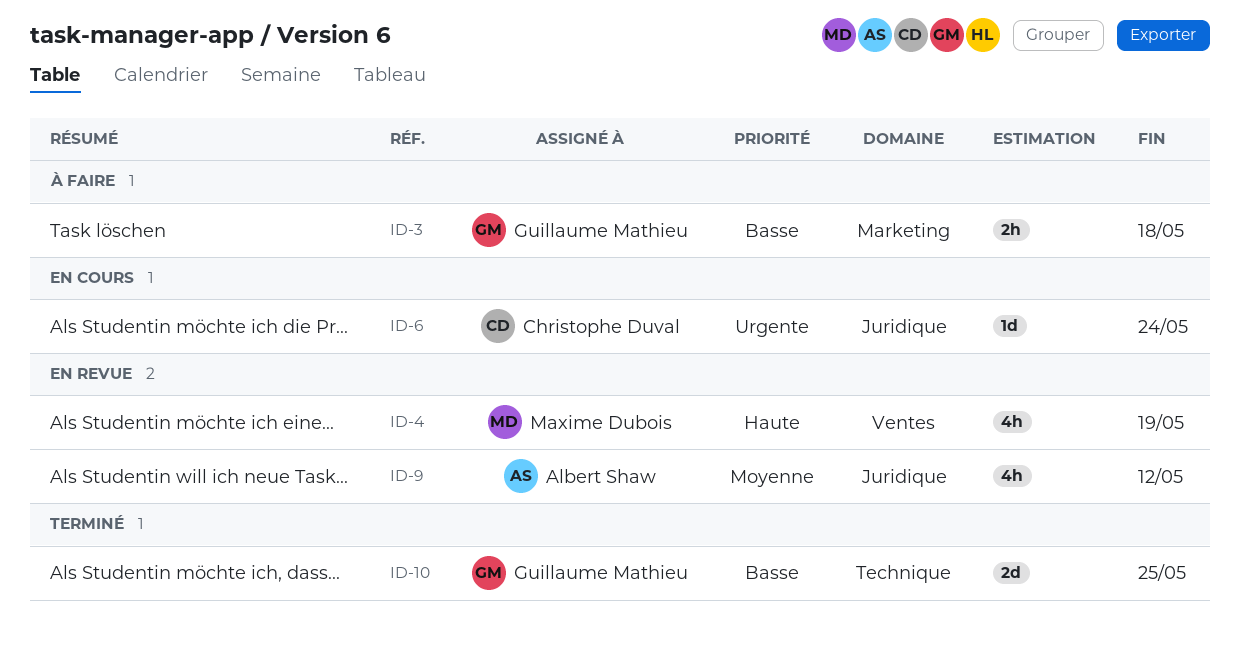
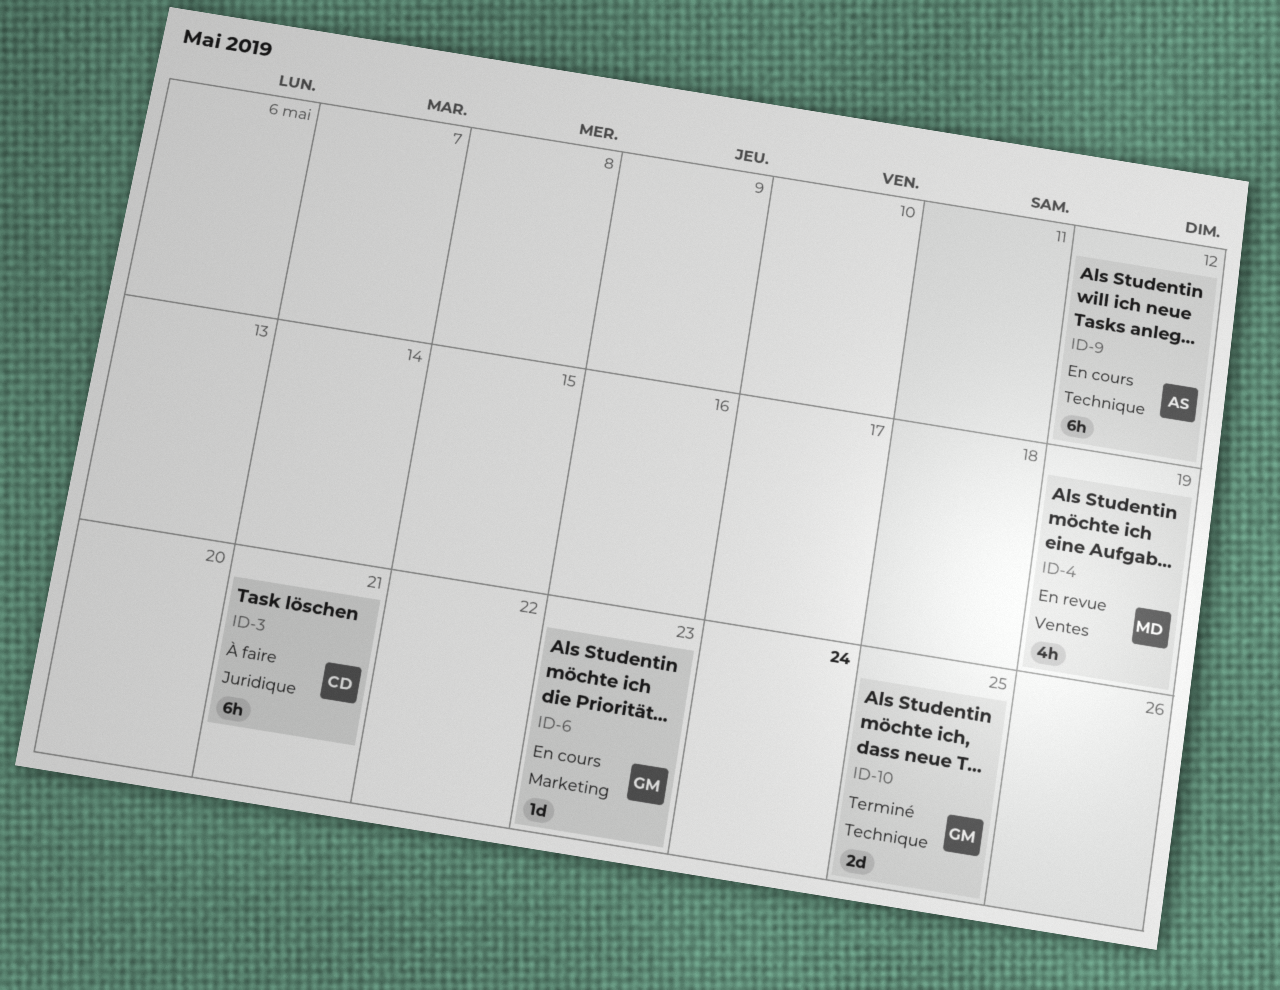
ID-3, owner: Guillaume Mathieu -> Christophe Duval
ID-3, label: Marketing -> Juridique
ID-3, estimate: 2h -> 6h
ID-3, due: May 18 -> May 21
ID-6, owner: Christophe Duval -> Guillaume Mathieu
ID-6, label: Juridique -> Marketing
ID-6, due: May 24 -> May 23
ID-9, status: En revue -> En cours
ID-9, label: Juridique -> Technique
ID-9, estimate: 4h -> 6h

